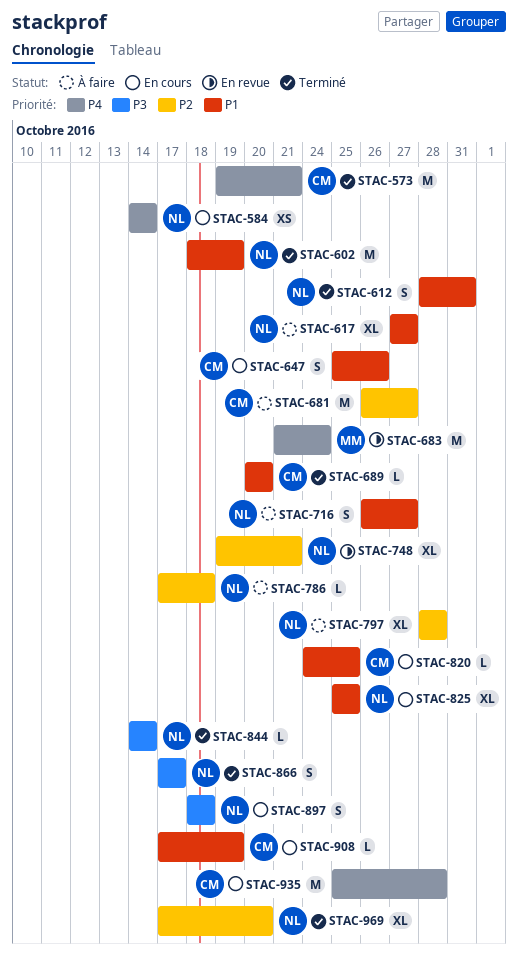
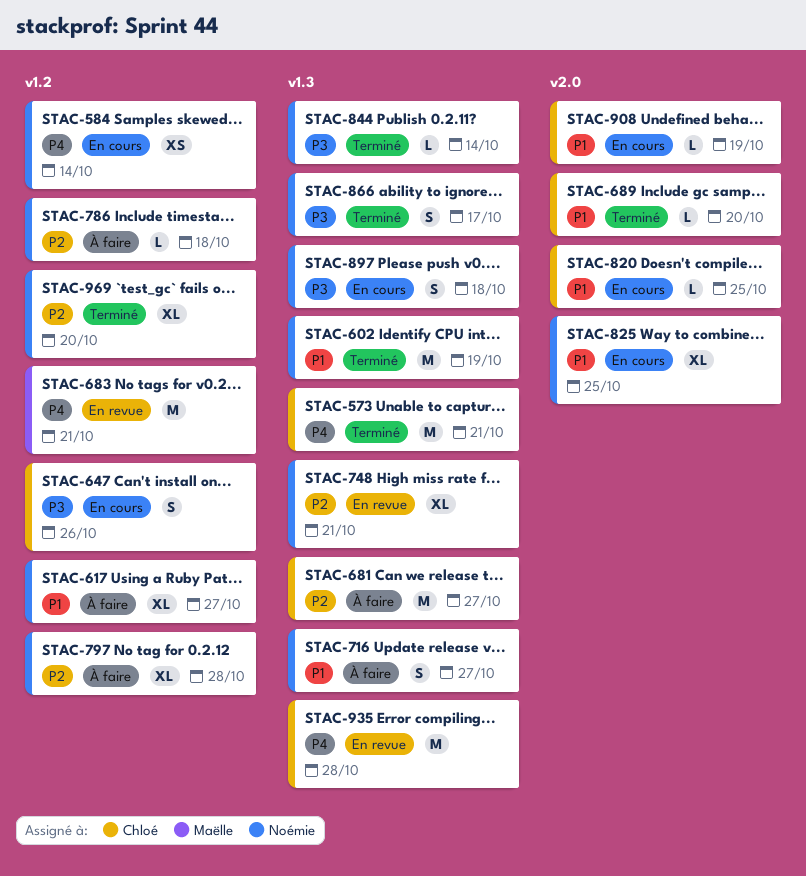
STAC-612: present -> none
STAC-647, priority: P1 -> P3
STAC-683, due: Oct 24 -> Oct 21
STAC-935, status: En cours -> En revue

